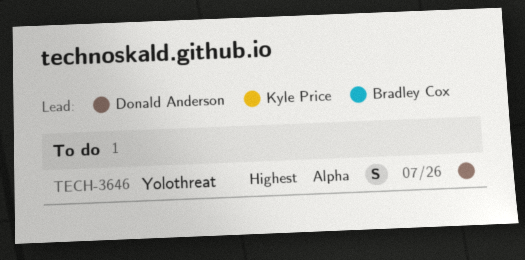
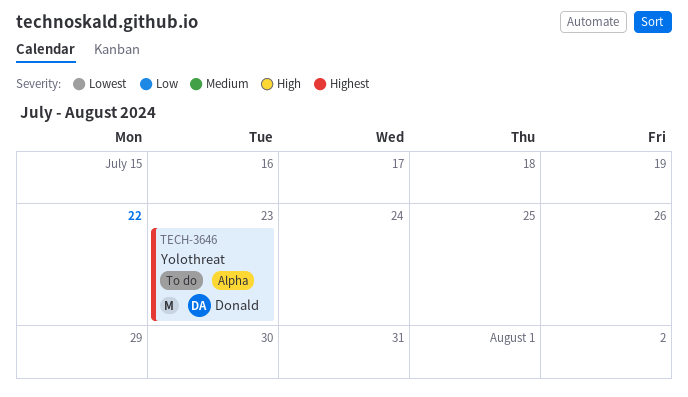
TECH-3646, estimate: S -> M
TECH-3646, due: Jul 26 -> Jul 23

